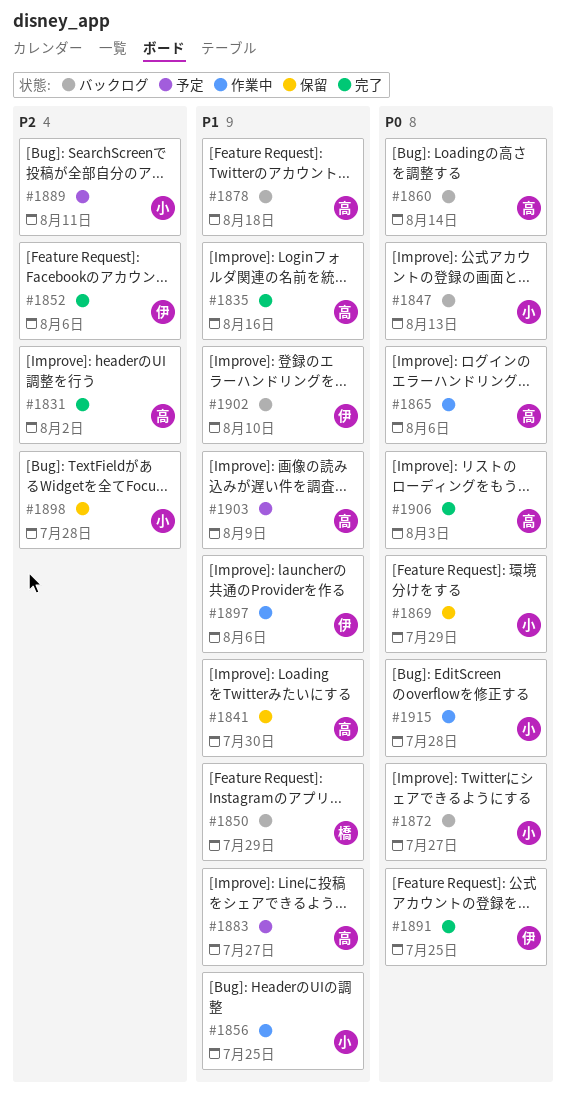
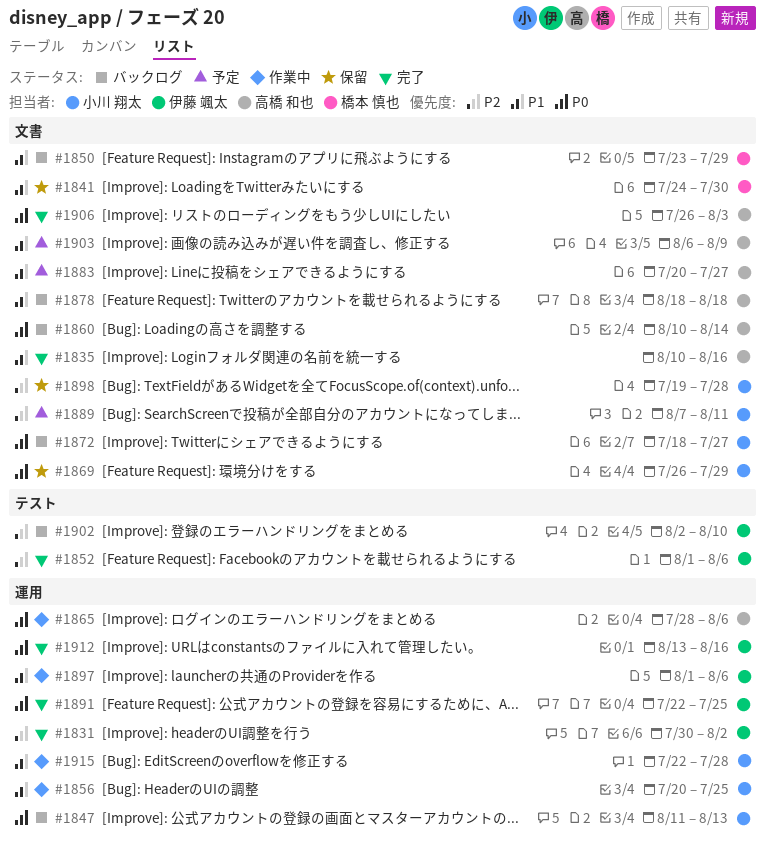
#1831, owner: 高橋 和也 -> 伊藤 颯太
#1841, owner: 高橋 和也 -> 橋本 慎也
#1902, priority: P1 -> P2
#1912: none -> present
#1915, priority: P0 -> P1

